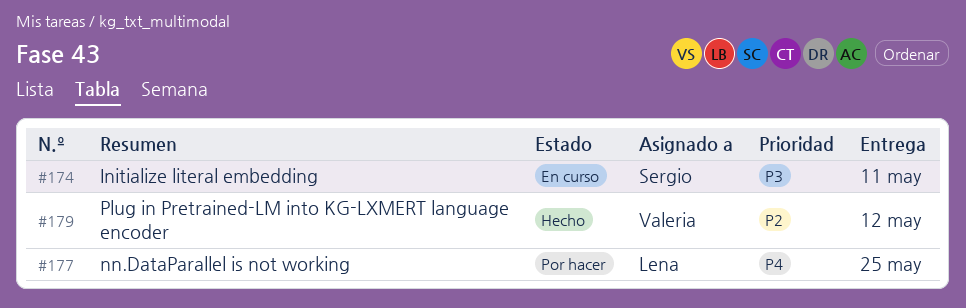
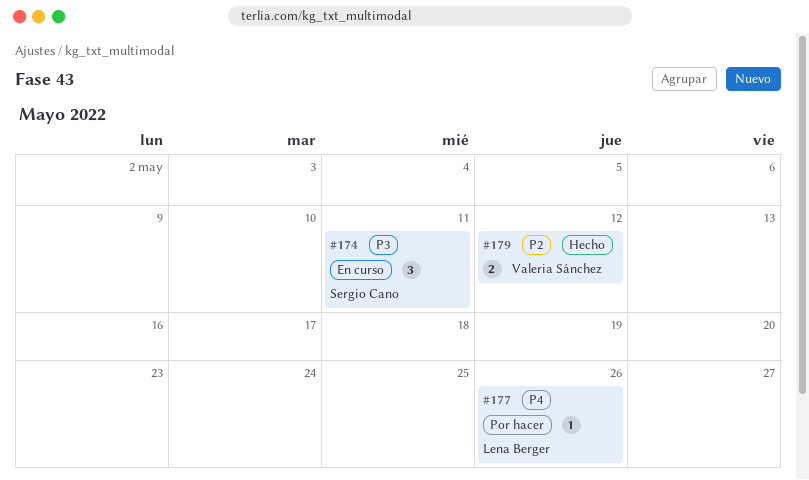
#177, due: May 25 -> May 26

